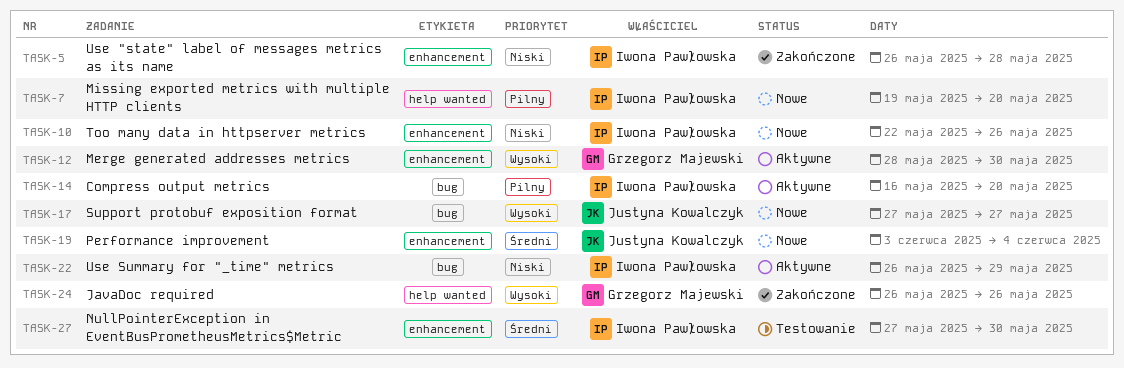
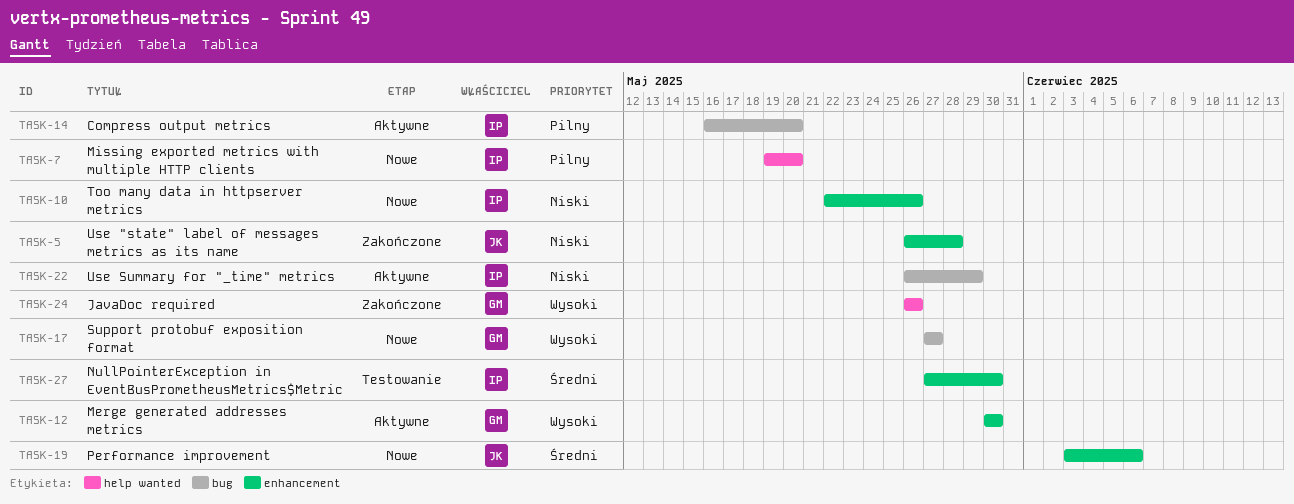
TASK-5, owner: Iwona Pawłowska -> Justyna Kowalczyk
TASK-12, start: May 28 -> May 30
TASK-17, owner: Justyna Kowalczyk -> Grzegorz Majewski
TASK-19, due: Jun 4 -> Jun 6

